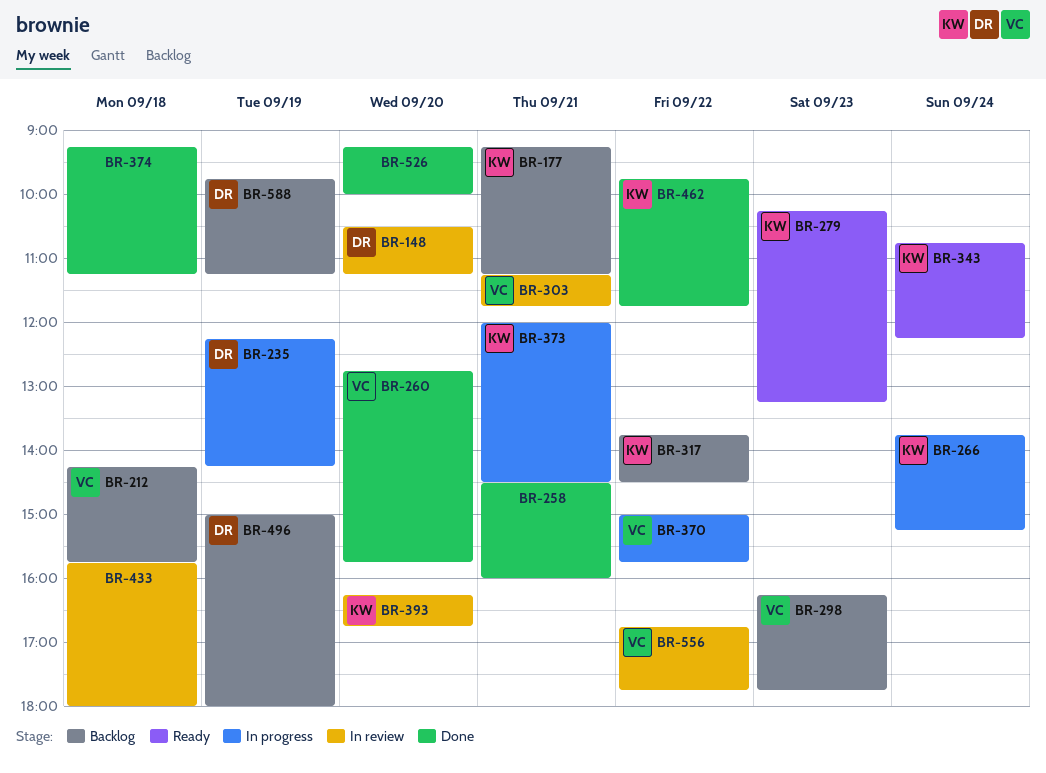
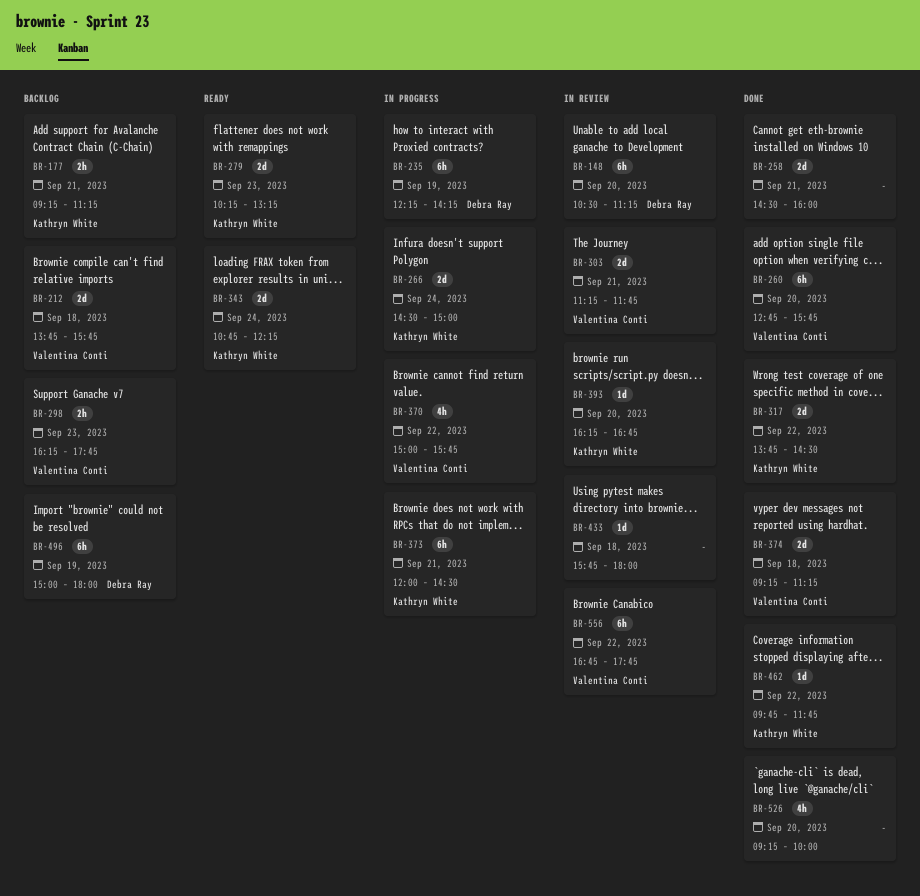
BR-212, begins: 14:15 -> 13:45
BR-266, begins: 13:45 -> 14:30
BR-266, ends: 15:15 -> 15:00
BR-317, status: Backlog -> Done
BR-374, owner: none -> Valentina Conti
BR-588: present -> none

